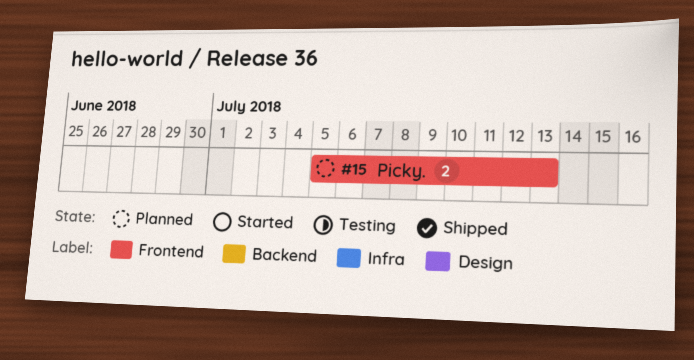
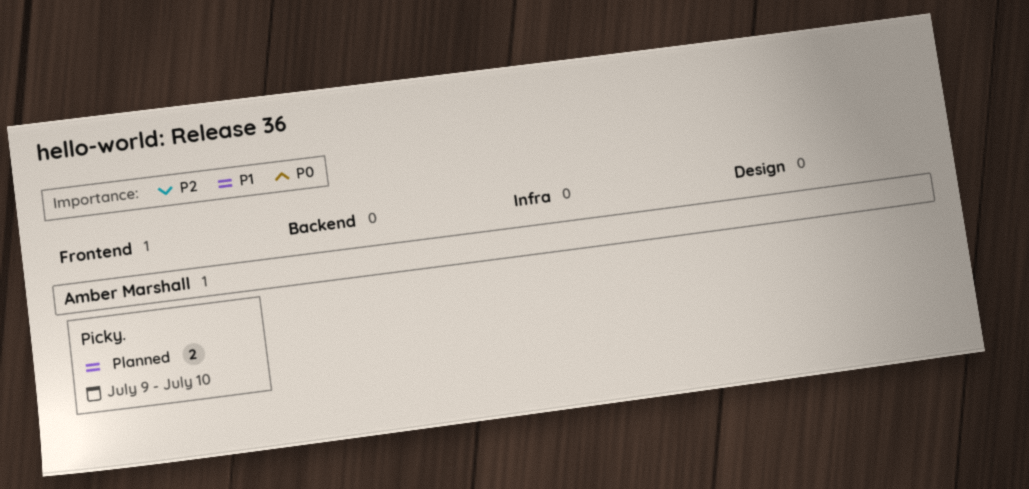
Picky., start: Jul 5 -> Jul 9
Picky., due: Jul 13 -> Jul 10

